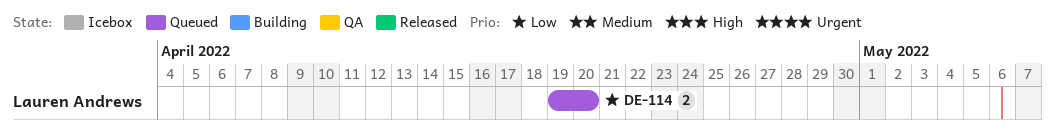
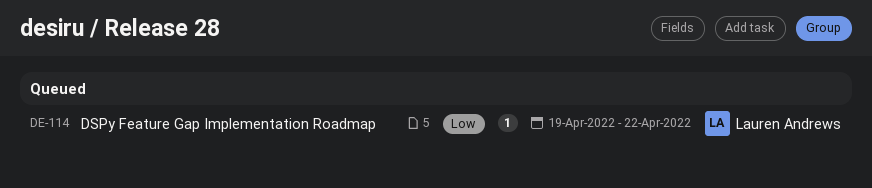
DE-114, estimate: 2 -> 1
DE-114, due: Apr 20 -> Apr 22

